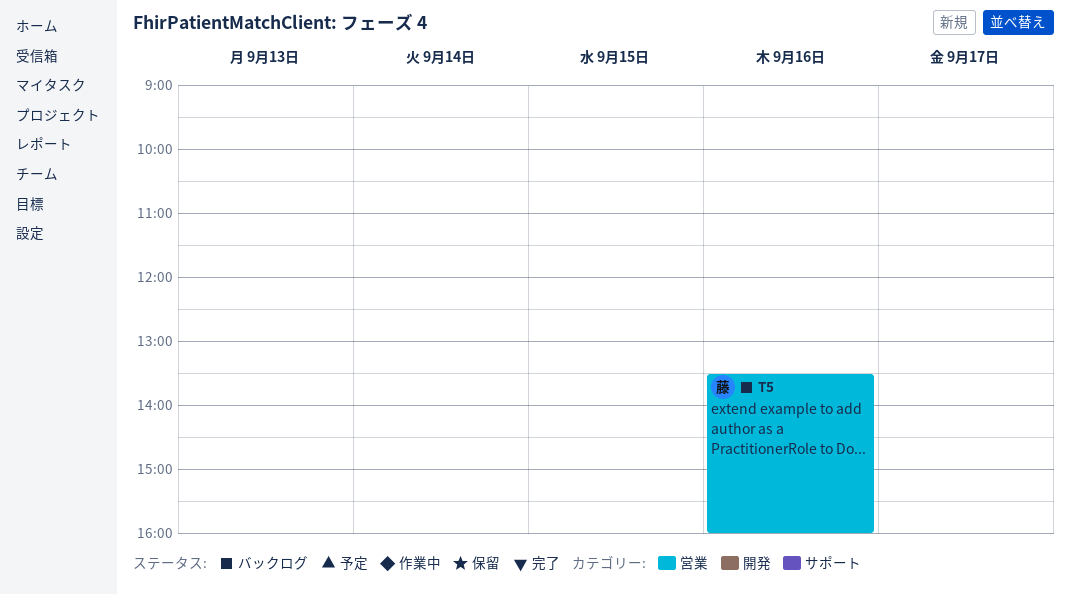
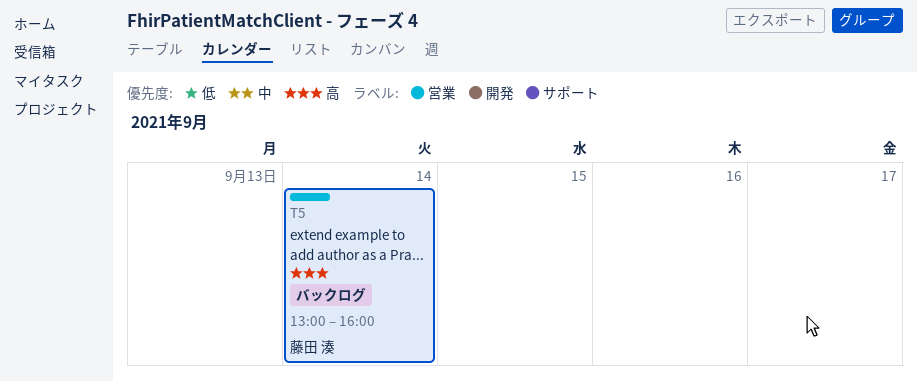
T5, day: Sep 16 -> Sep 14
T5, begins: 13:30 -> 13:00

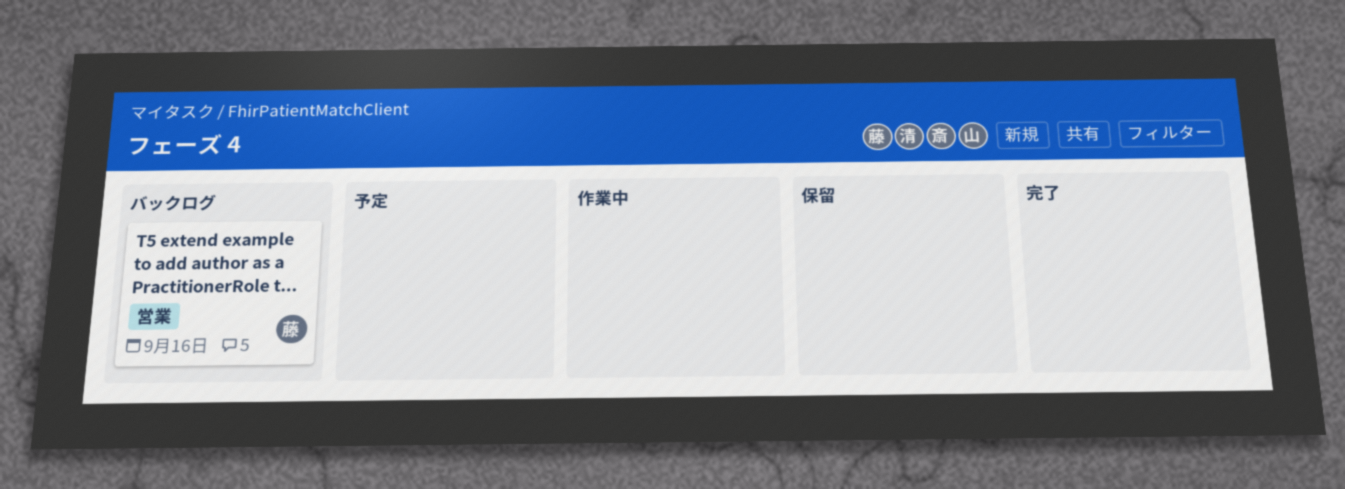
T5, day: Sep 14 -> Sep 16

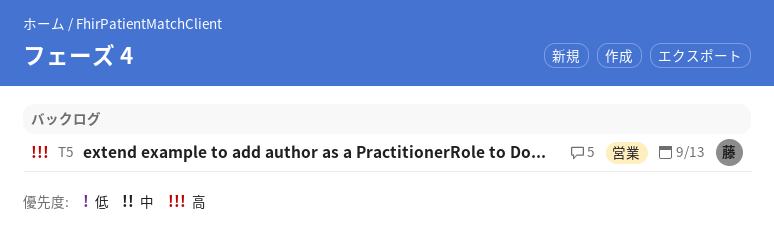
T5, day: Sep 16 -> Sep 13

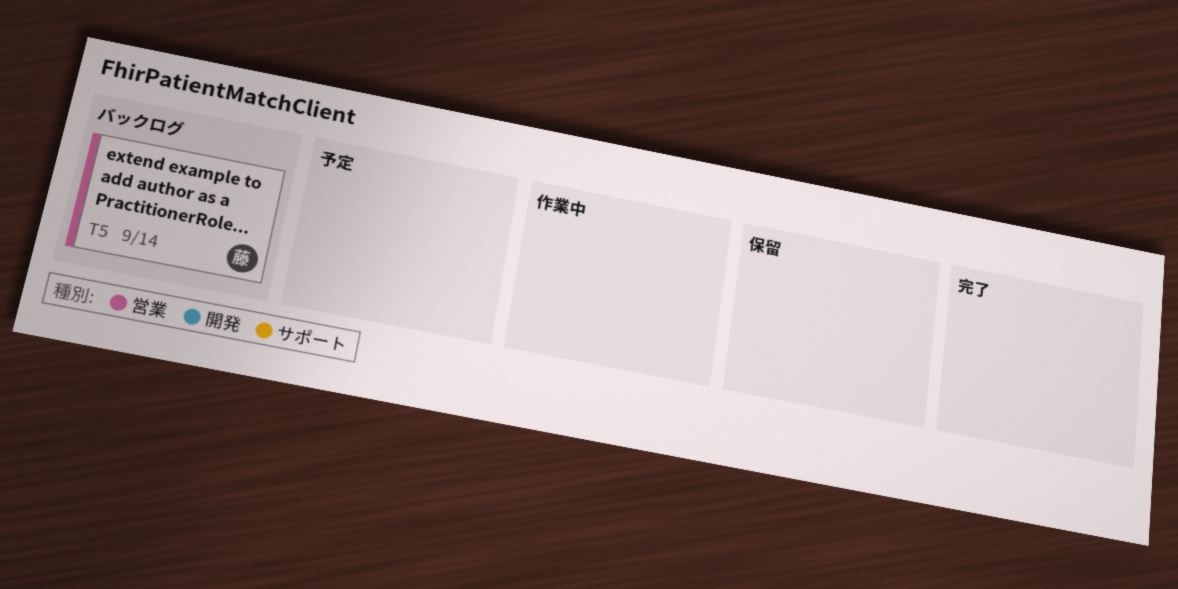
T5, day: Sep 13 -> Sep 14

